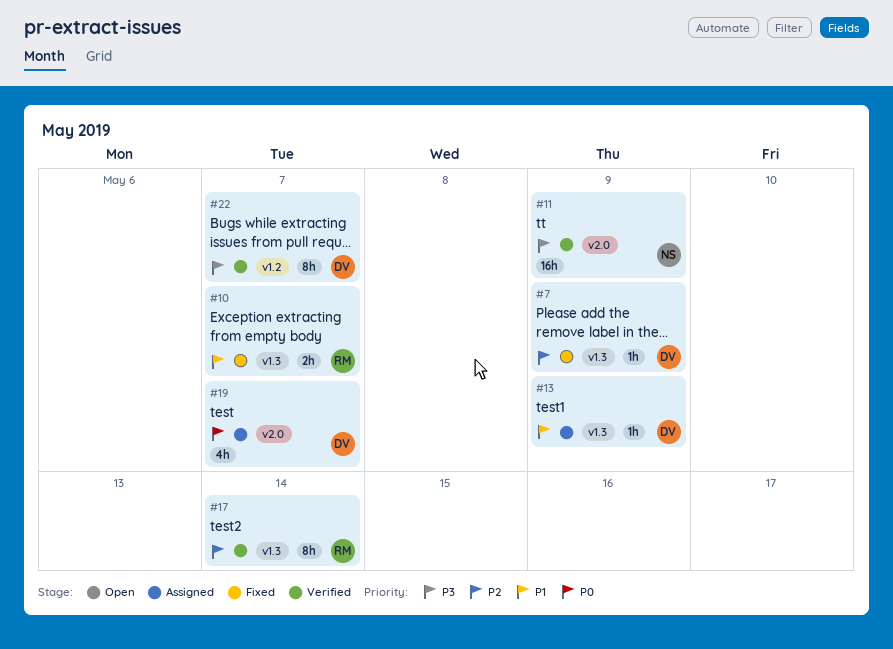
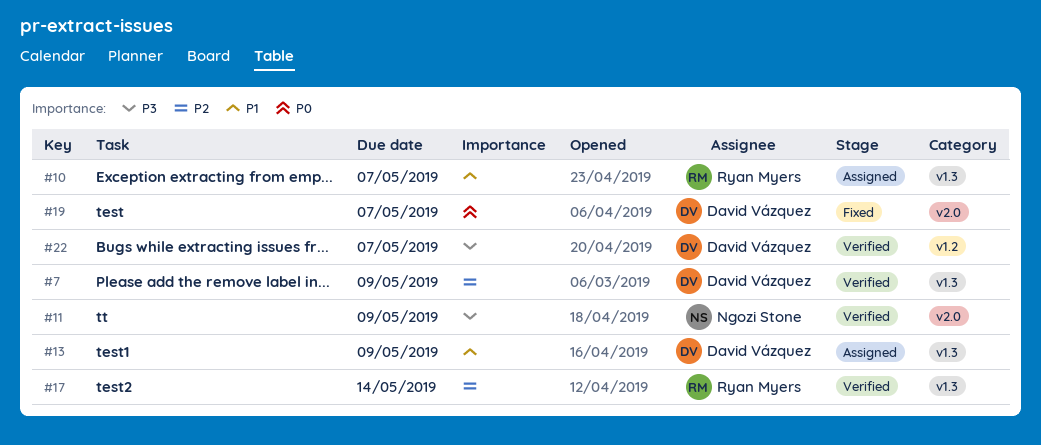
#7, status: Fixed -> Verified
#10, status: Fixed -> Assigned
#19, status: Assigned -> Fixed

